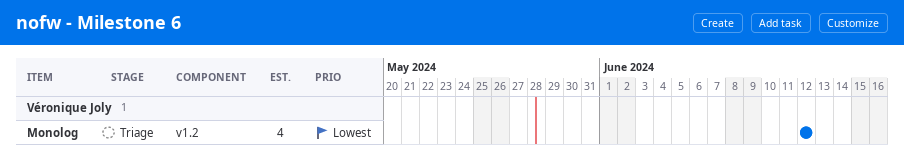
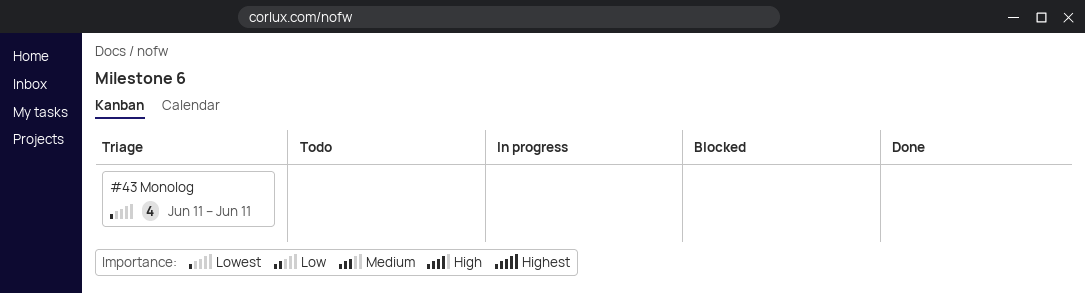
Monolog, start: Jun 12 -> Jun 11
Monolog, due: Jun 12 -> Jun 11

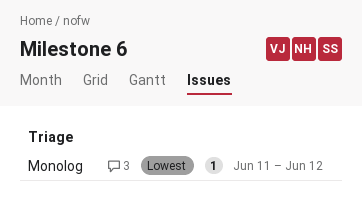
Monolog, estimate: 4 -> 1
Monolog, due: Jun 11 -> Jun 12

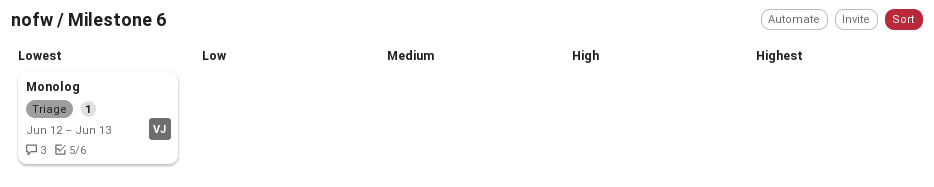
Monolog, start: Jun 11 -> Jun 12
Monolog, due: Jun 12 -> Jun 13

